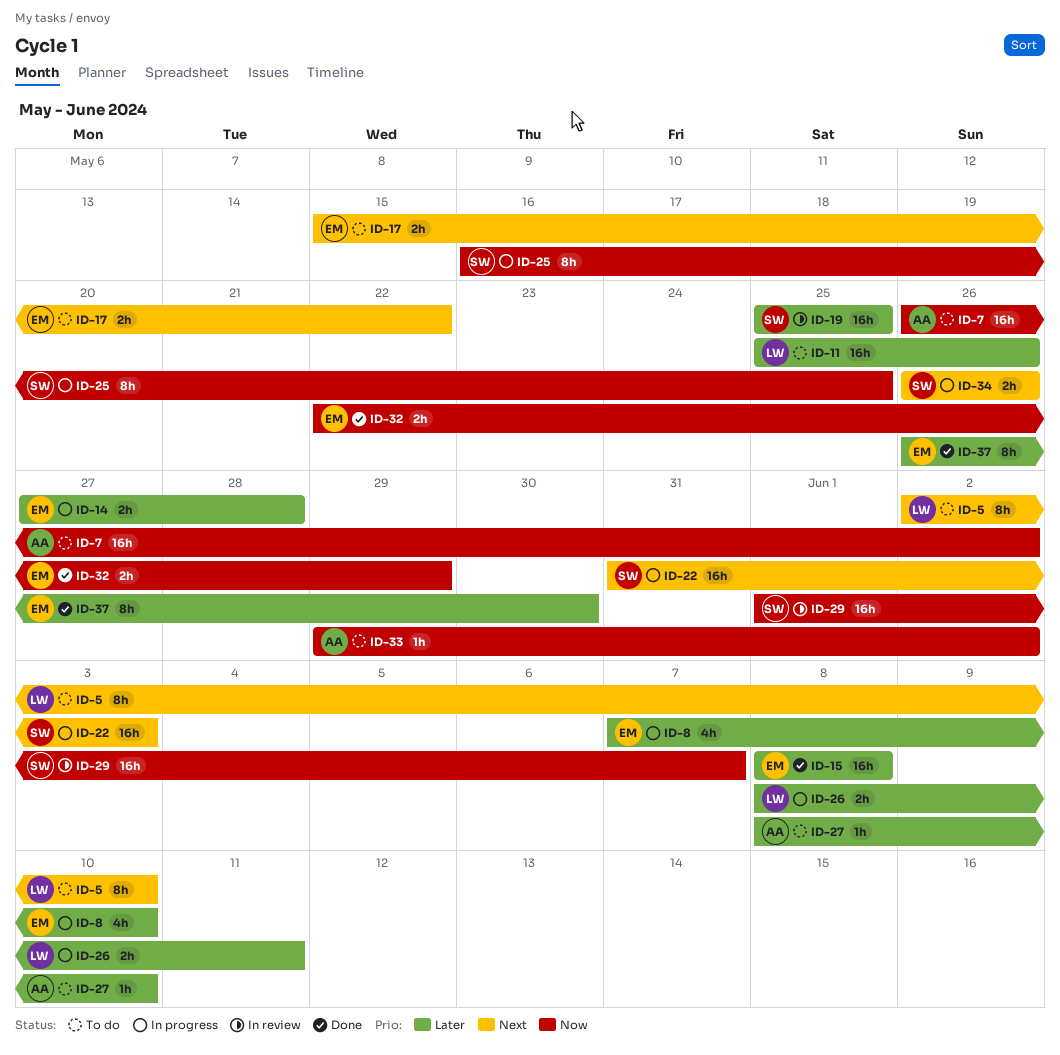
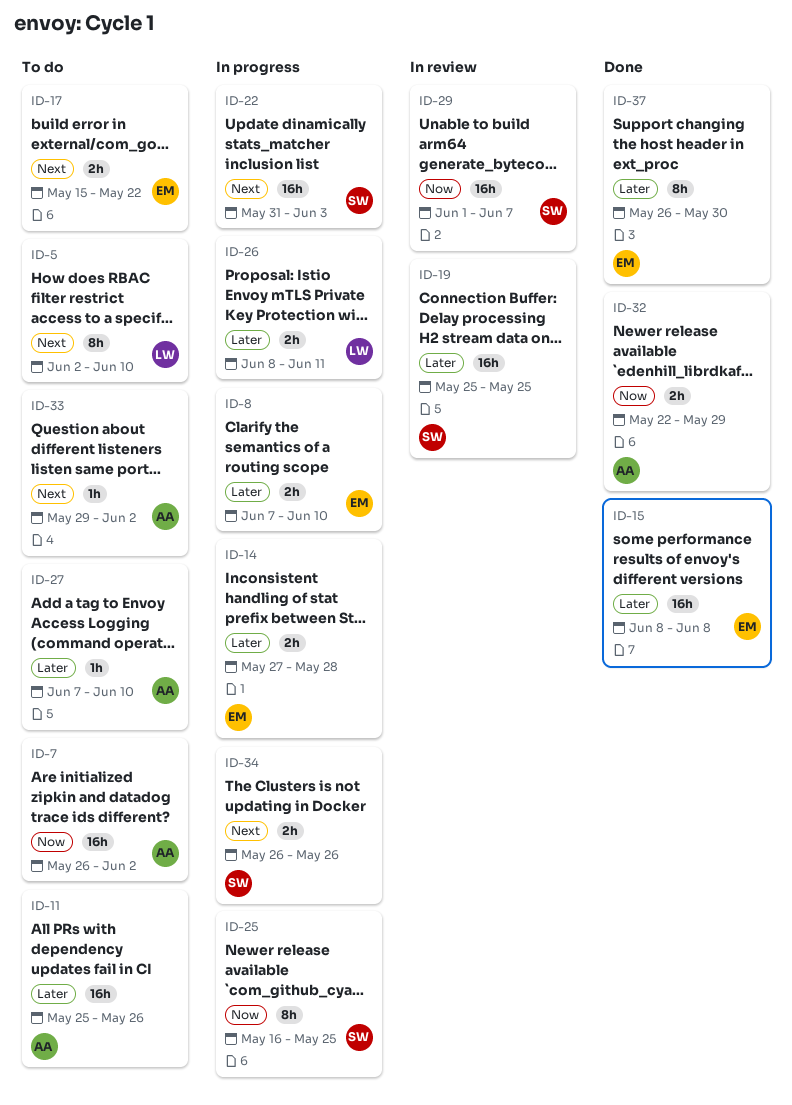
ID-8, estimate: 4h -> 2h
ID-11, owner: LW -> AA
ID-27, start: Jun 8 -> Jun 7
ID-32, owner: EM -> AA
ID-33, priority: Now -> Next

